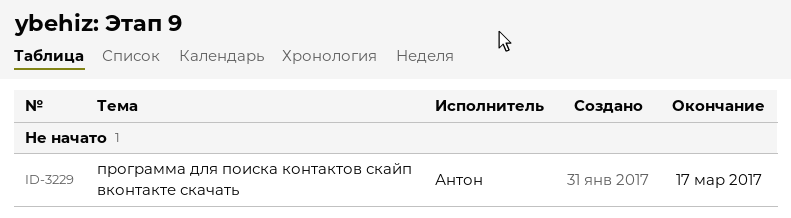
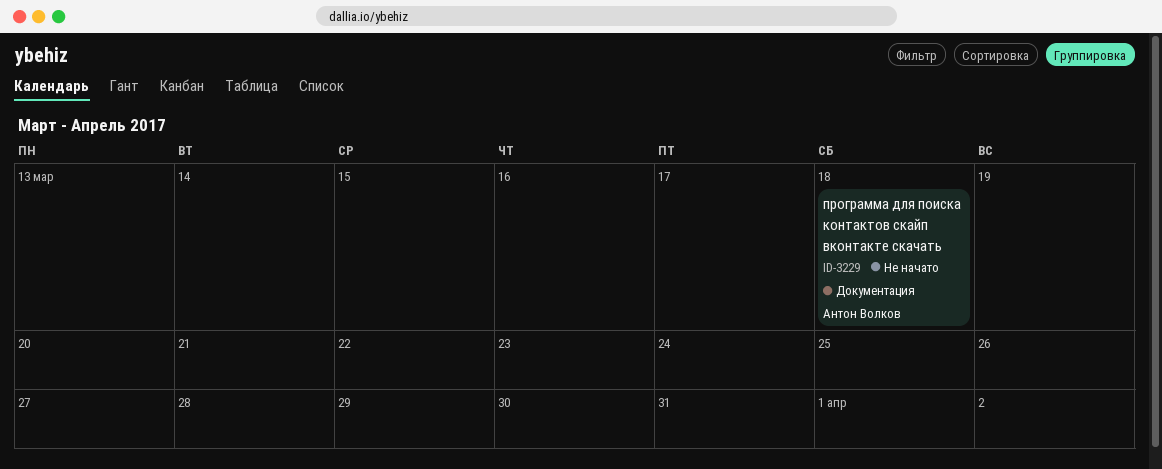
ID-3229, due: Mar 17 -> Mar 18

